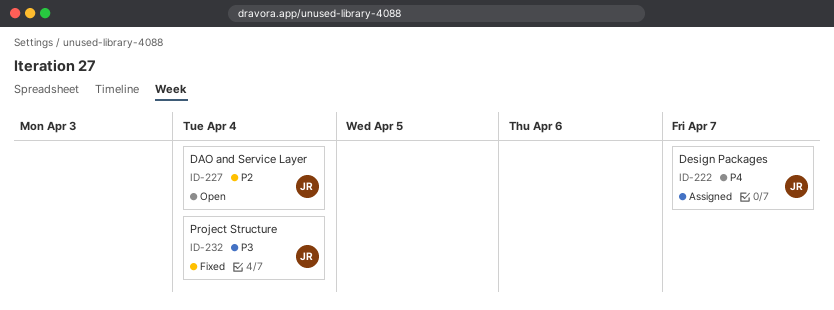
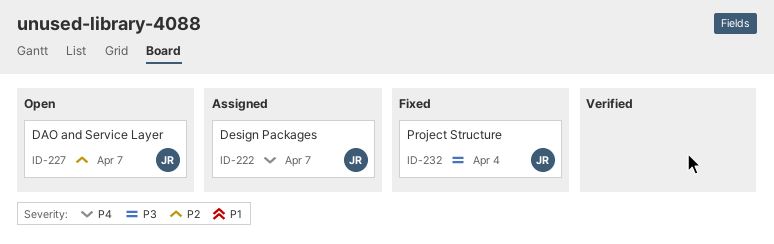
ID-227, due: Apr 4 -> Apr 7

